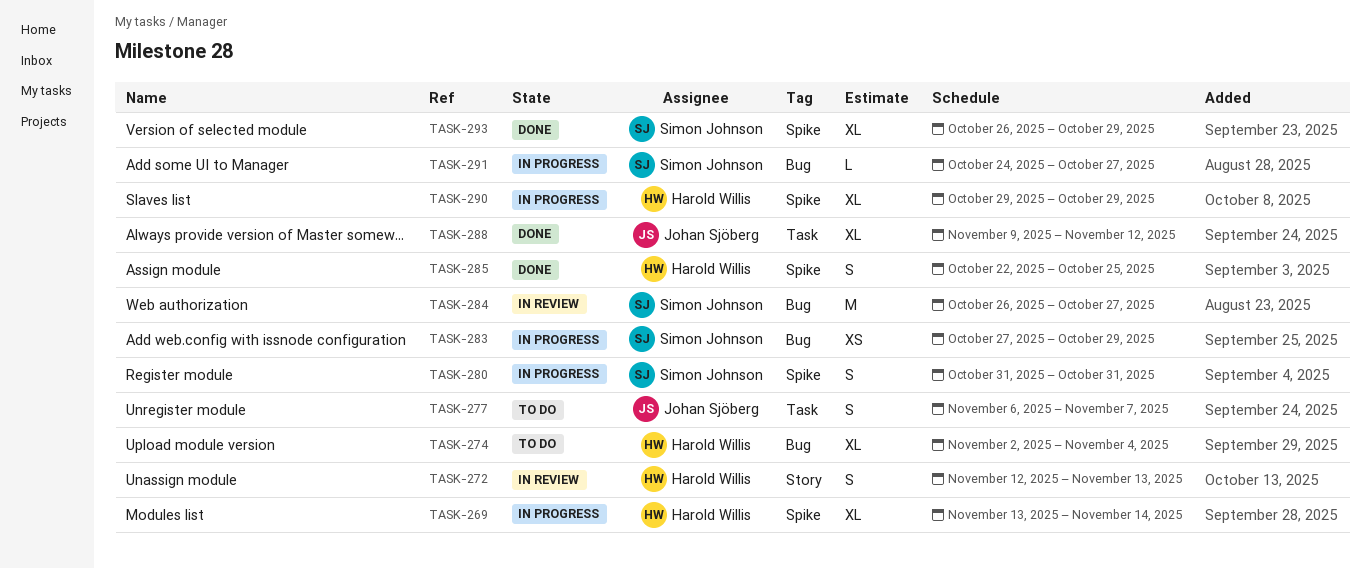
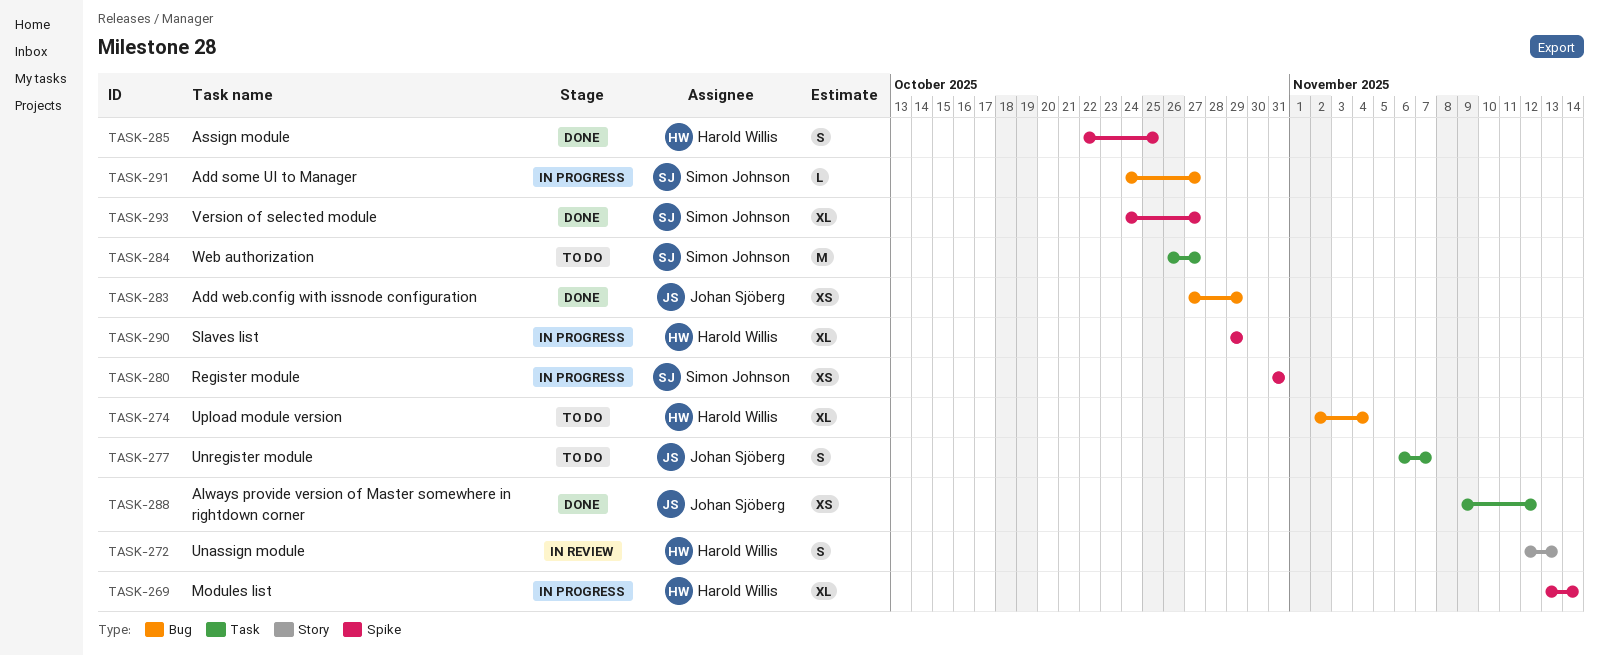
TASK-280, estimate: S -> XS
TASK-283, status: In progress -> Done
TASK-283, owner: Simon Johnson -> Johan Sjöberg
TASK-284, status: In review -> To do
TASK-284, label: Bug -> Task
TASK-288, estimate: XL -> XS
TASK-293, start: Oct 26 -> Oct 24
TASK-293, due: Oct 29 -> Oct 27

